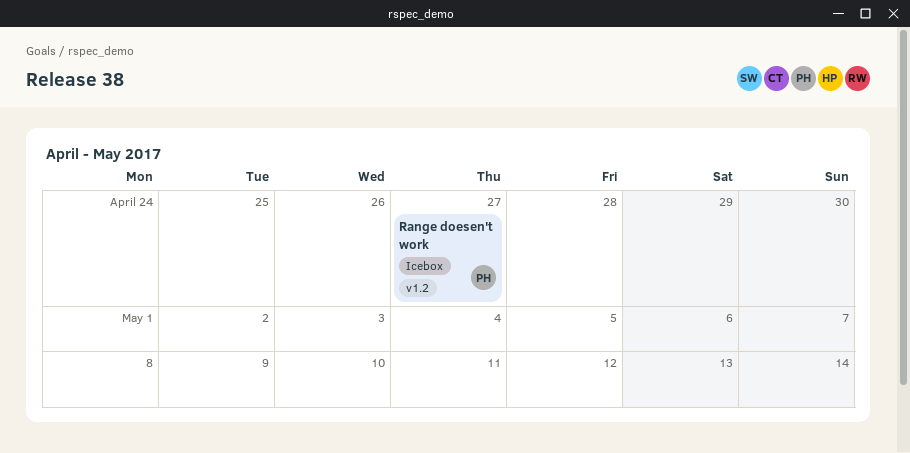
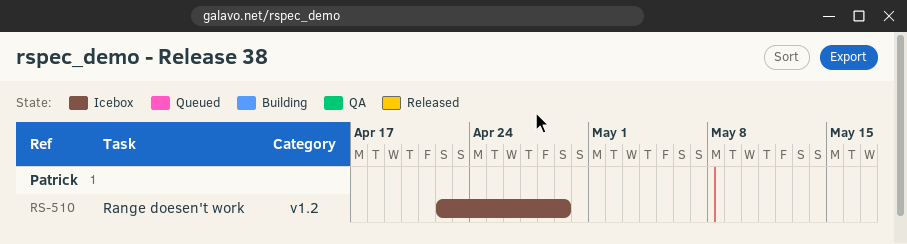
Range doesen't work, due: Apr 27 -> Apr 29

